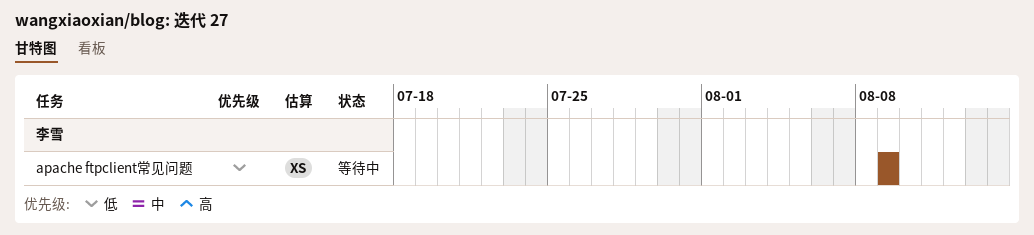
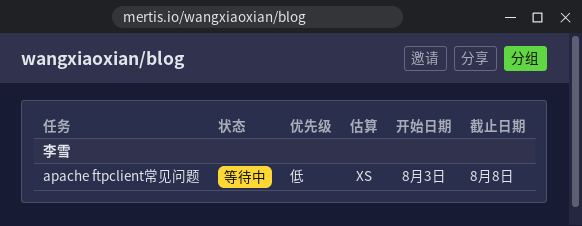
apache ftpclient常见问题, start: Aug 9 -> Aug 3
apache ftpclient常见问题, due: Aug 9 -> Aug 8

